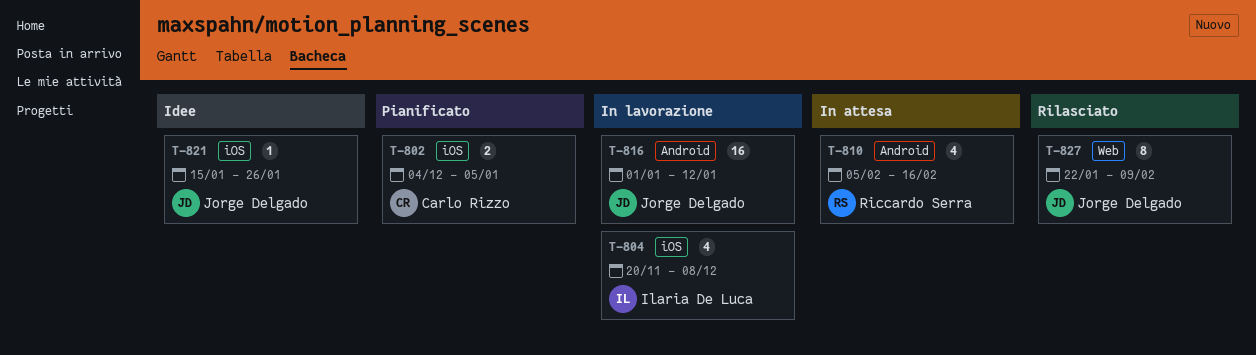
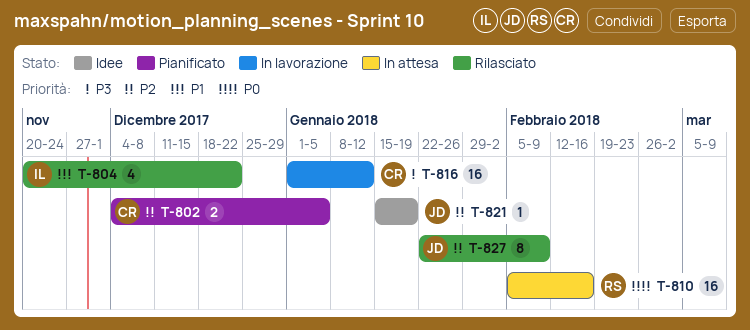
T-804, status: In lavorazione -> Rilasciato
T-804, due: Dec 8 -> Dec 22
T-810, estimate: 4 -> 16
T-816, owner: Jorge Delgado -> Carlo Rizzo
T-821, due: Jan 26 -> Jan 19

